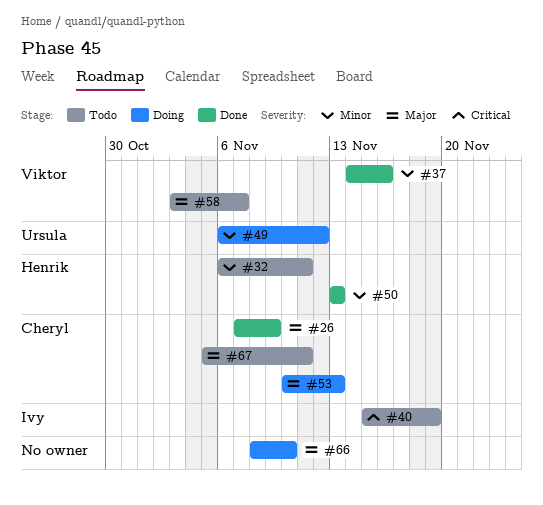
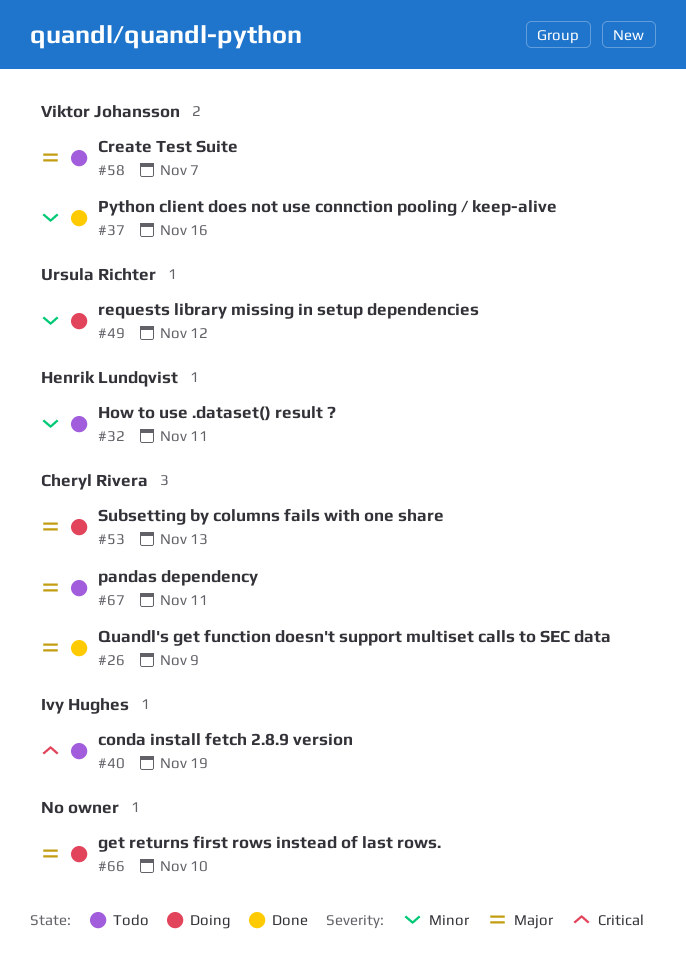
#50: present -> none

